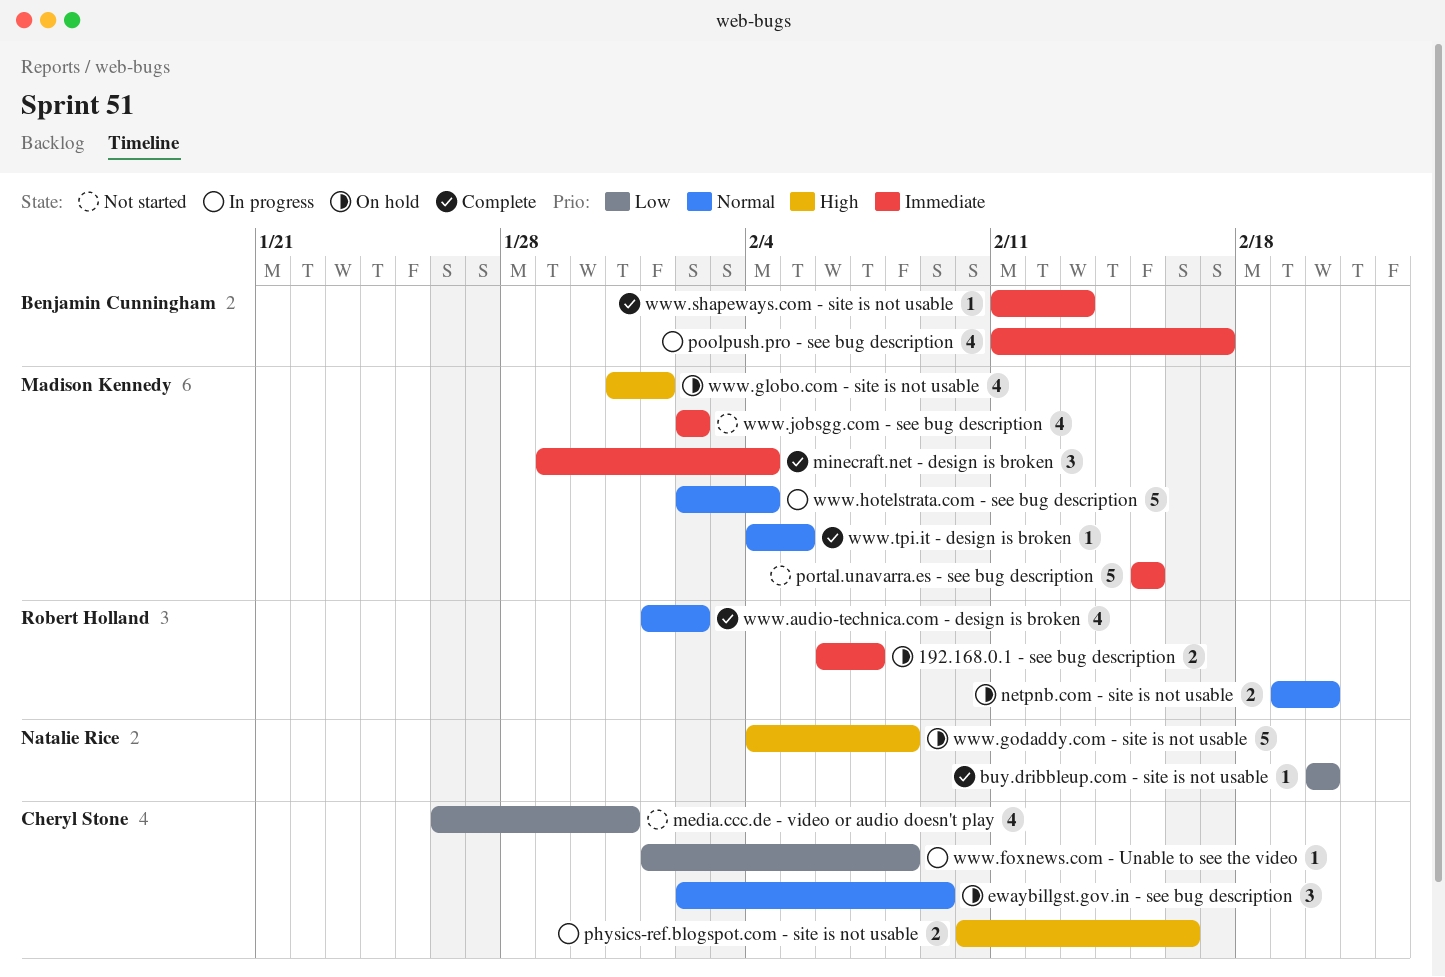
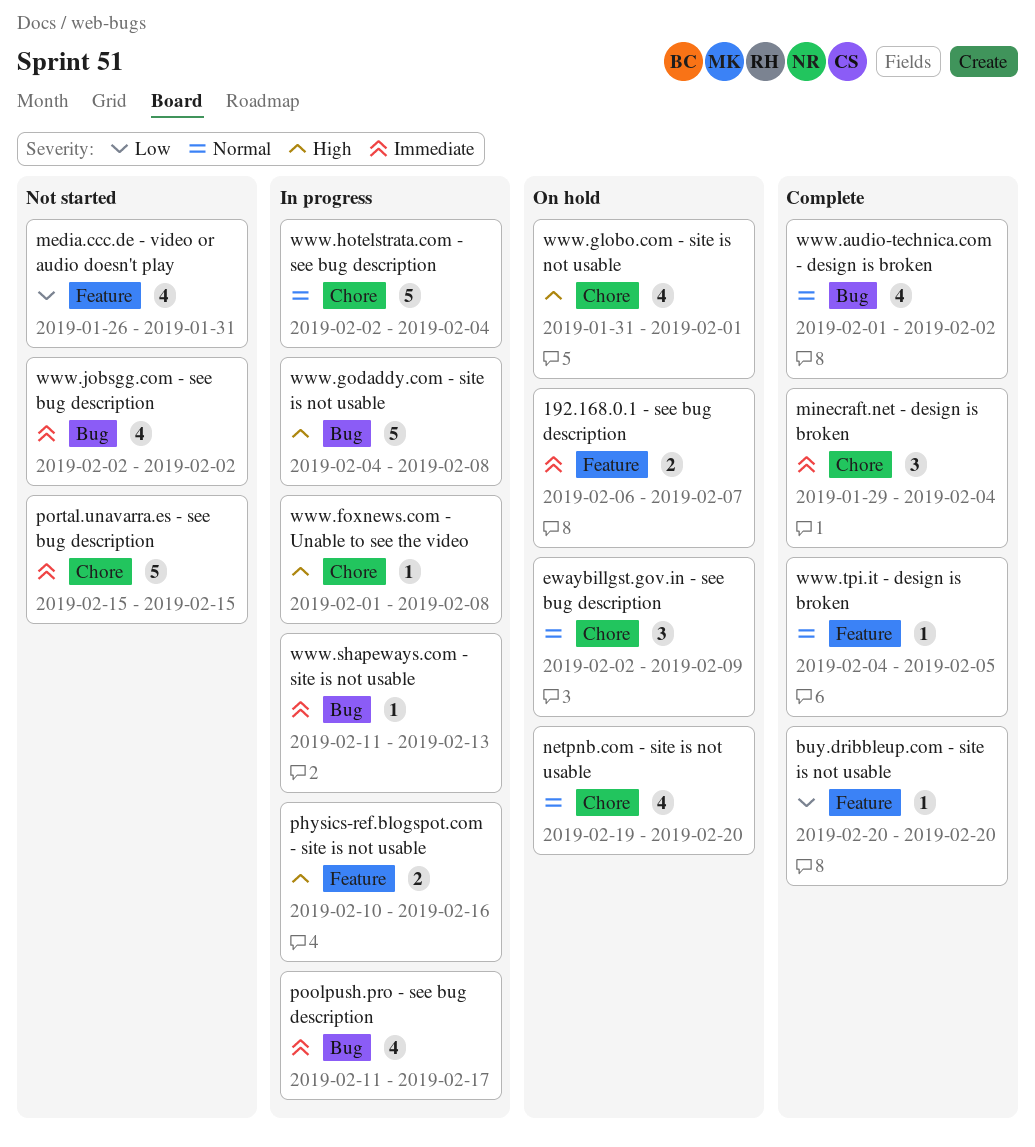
netpnb.com - site is not usable, estimate: 2 -> 4
www.foxnews.com - Unable to see the video, priority: Low -> High
www.godaddy.com - site is not usable, status: On hold -> In progress
www.shapeways.com - site is not usable, status: Complete -> In progress

